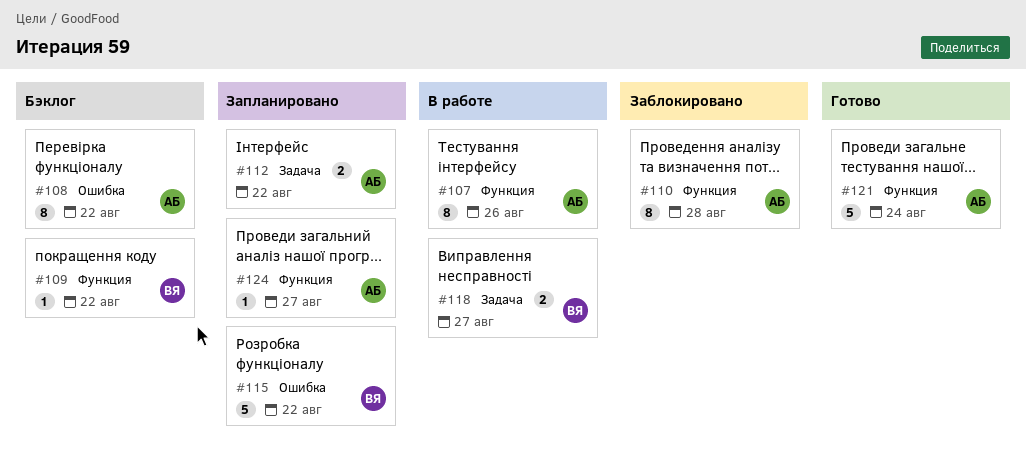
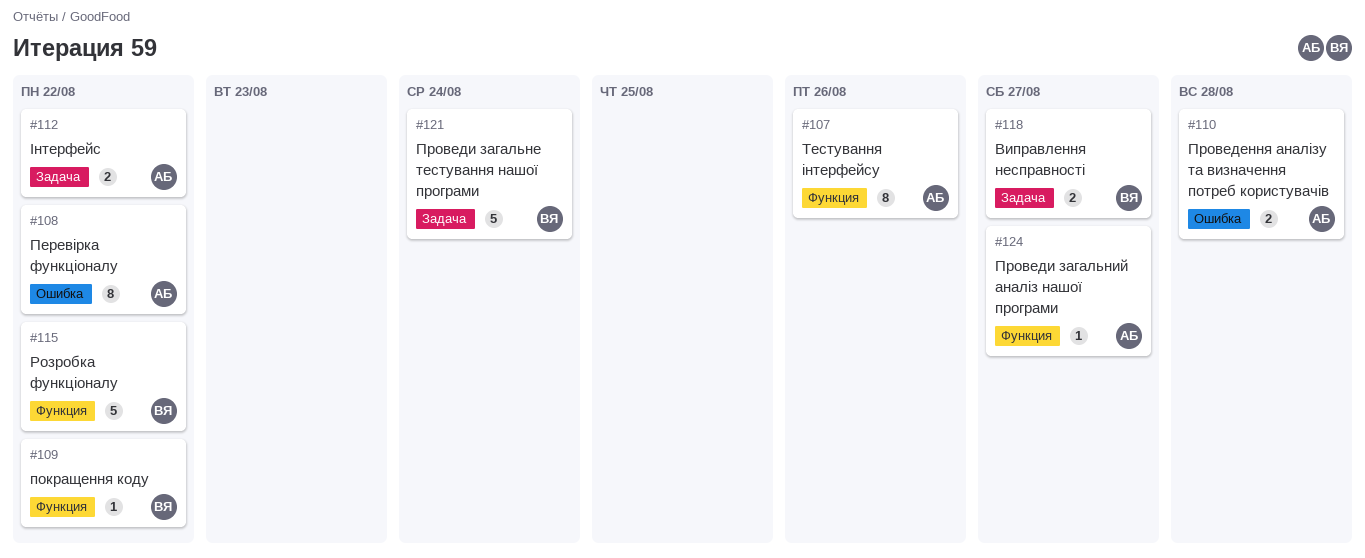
#110, label: Функция -> Ошибка
#110, estimate: 8 -> 2
#115, label: Ошибка -> Функция
#121, owner: АБ -> ВЯ
#121, label: Функция -> Задача

